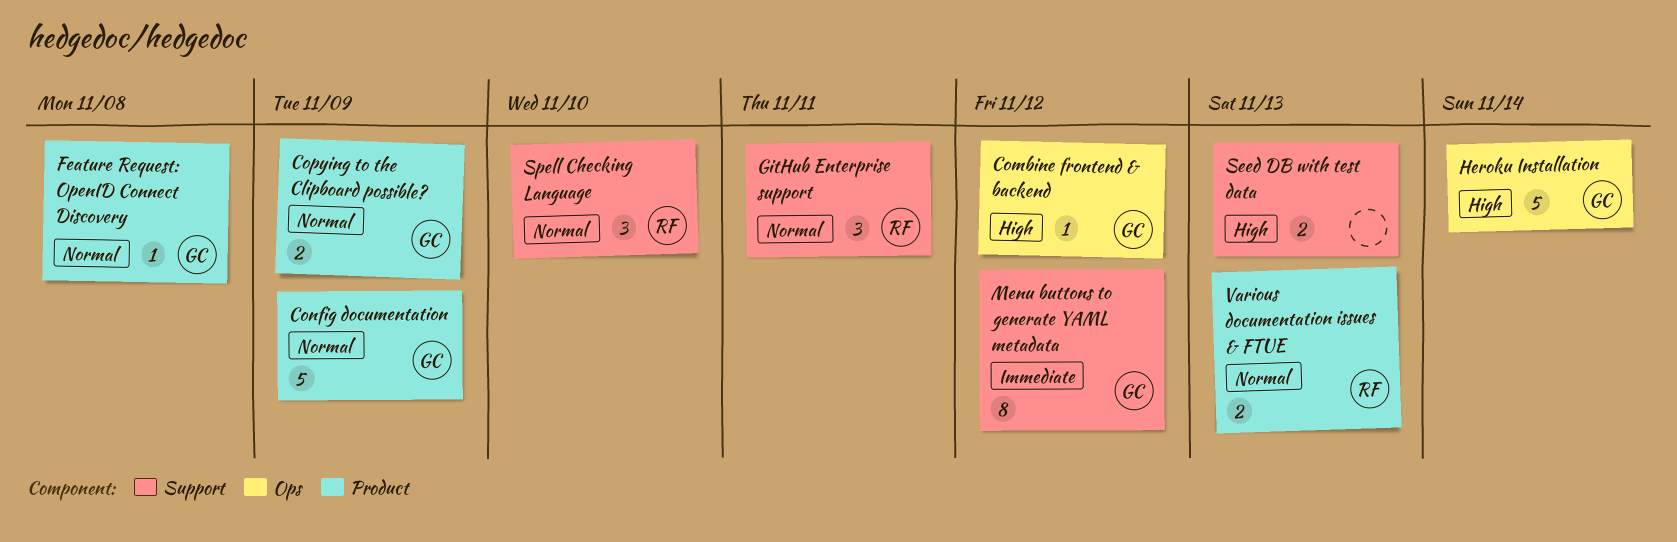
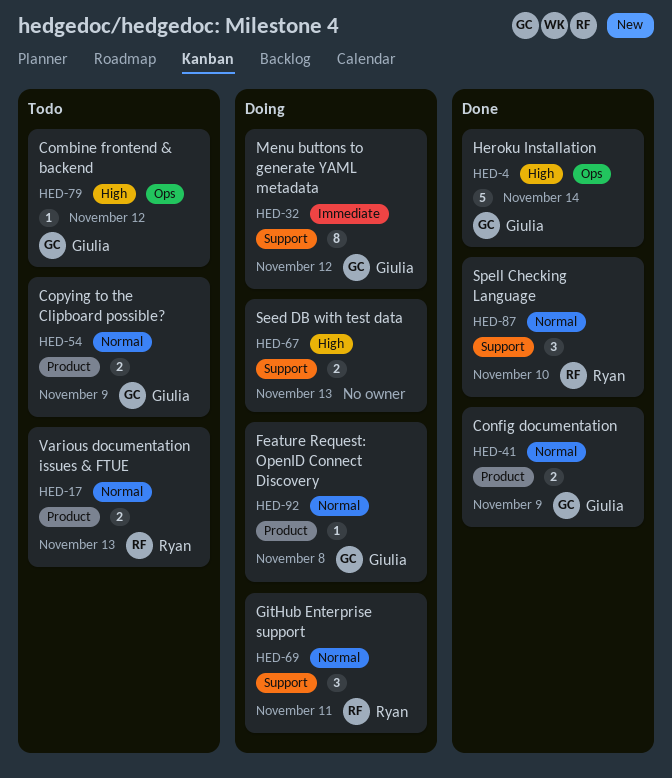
Config documentation, estimate: 5 -> 2

